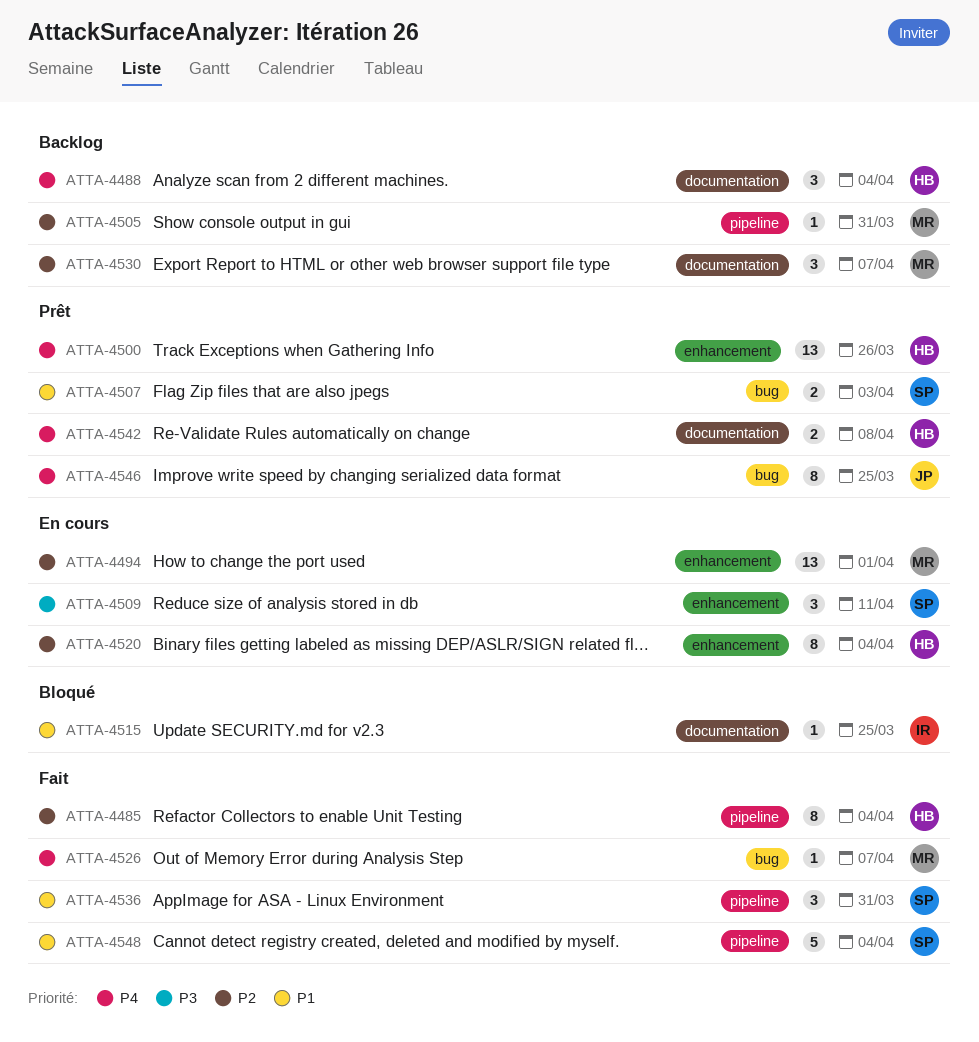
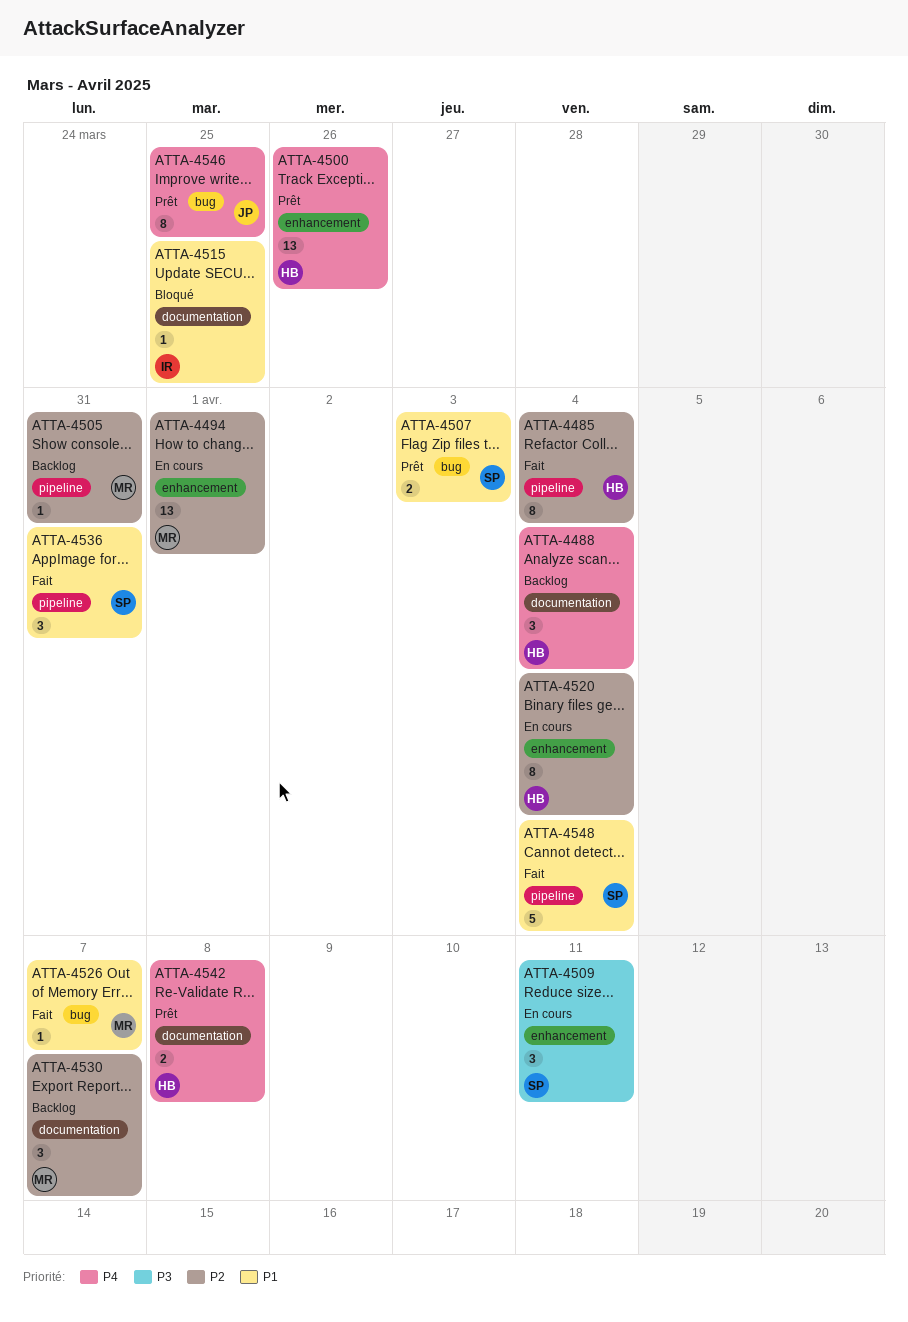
ATTA-4526, priority: P4 -> P1

